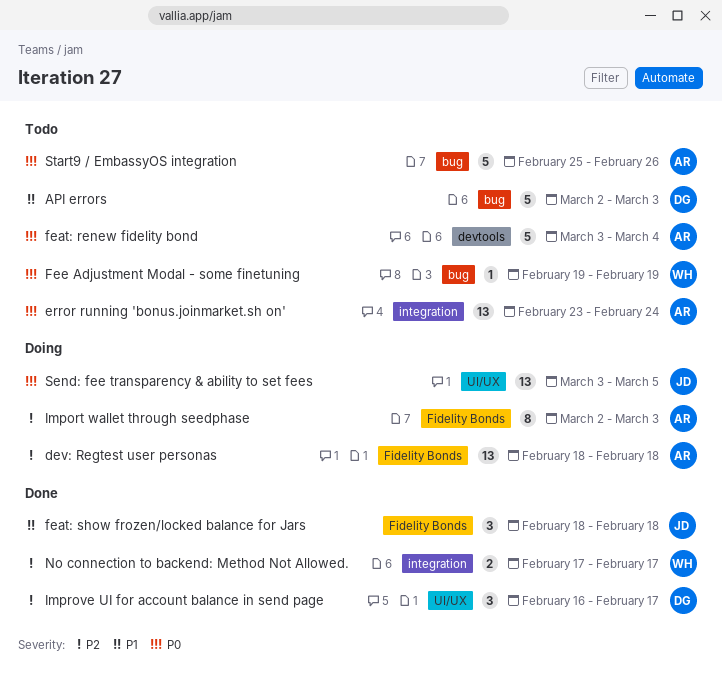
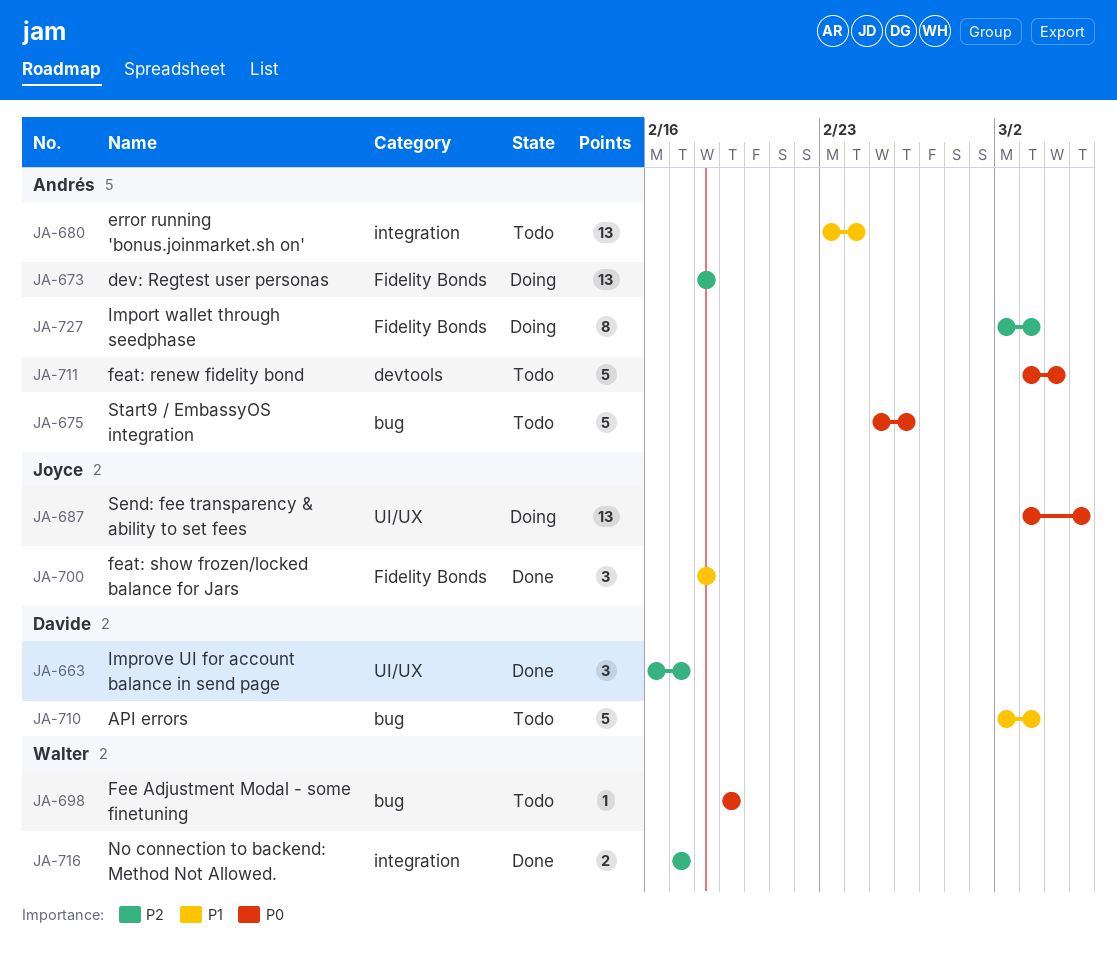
error running 'bonus.joinmarket.sh on', priority: P0 -> P1

